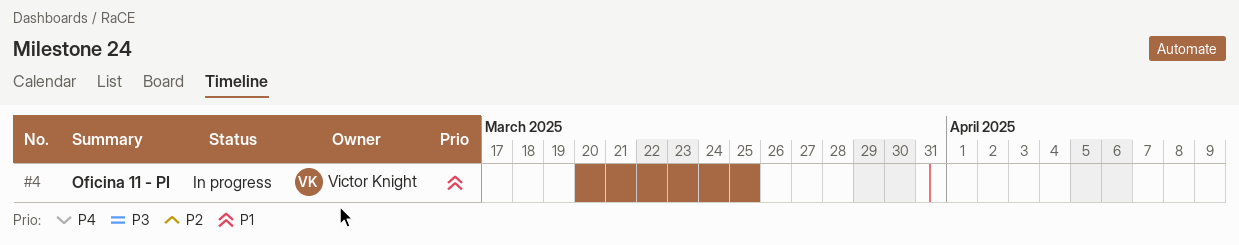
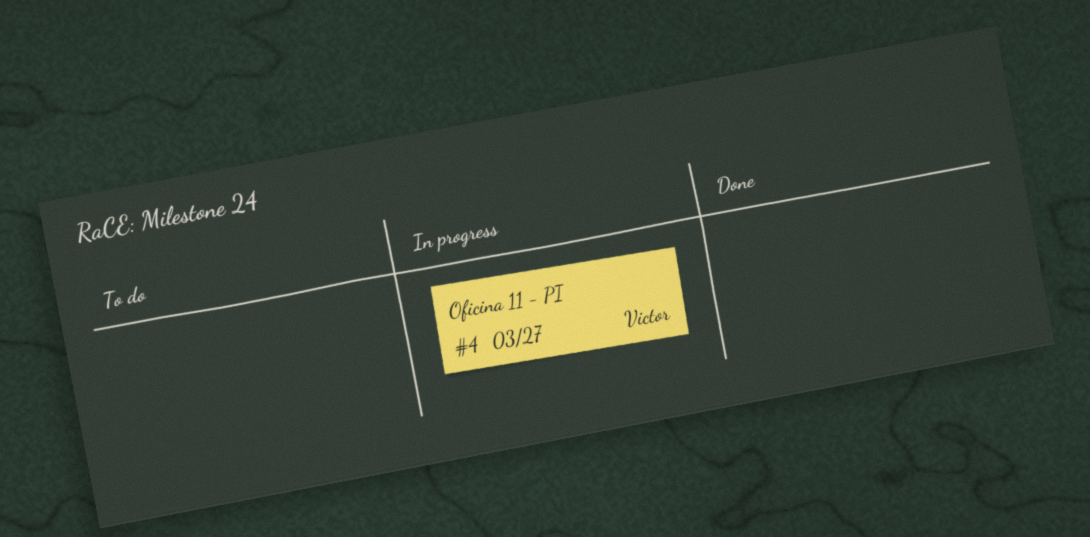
#4, due: Mar 25 -> Mar 27

